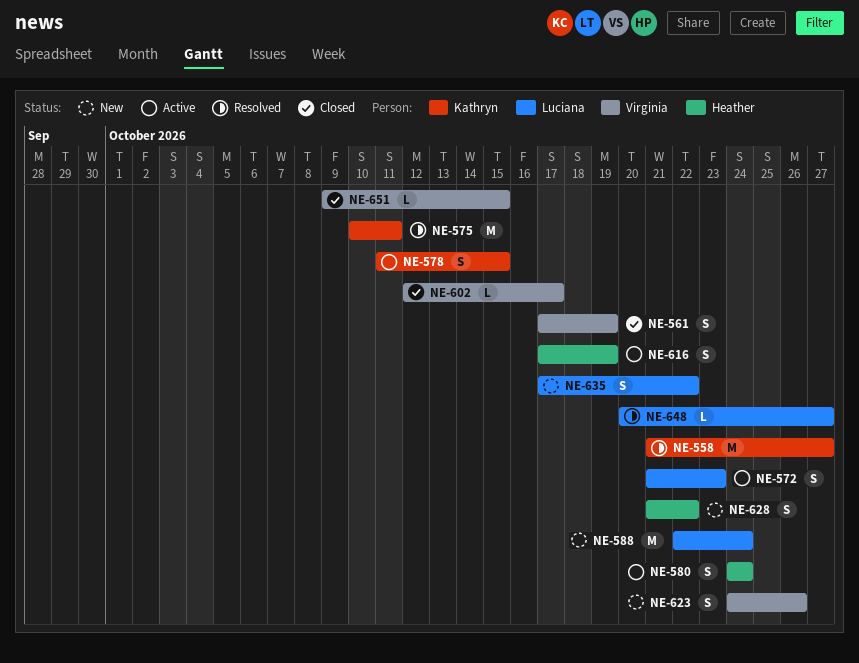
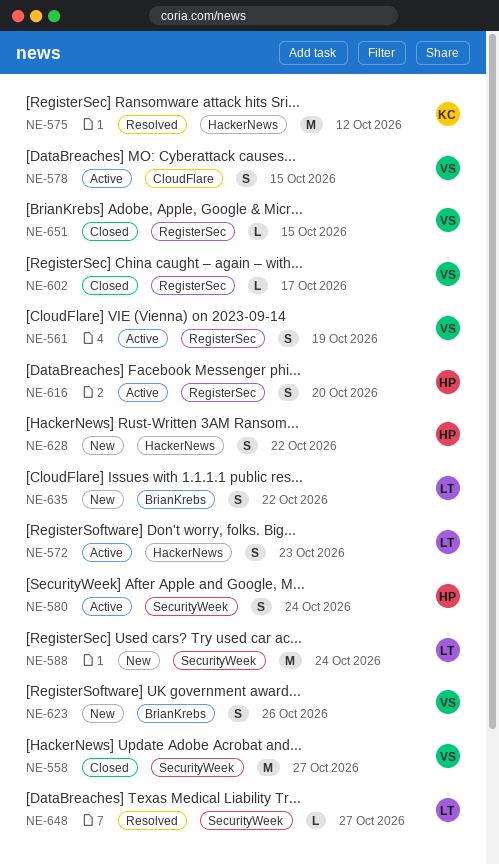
NE-558, status: Resolved -> Closed
NE-558, owner: Kathryn -> Virginia
NE-561, status: Closed -> Active
NE-575, due: Oct 11 -> Oct 12
NE-578, owner: Kathryn -> Virginia
NE-616, due: Oct 19 -> Oct 20

